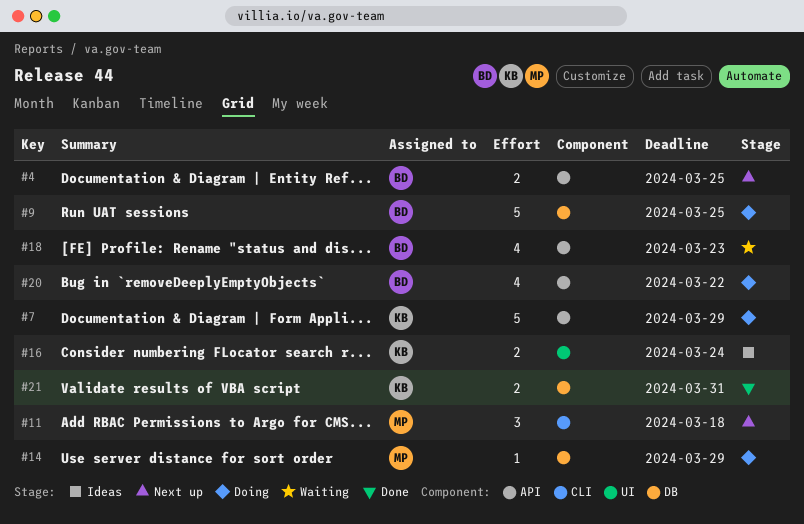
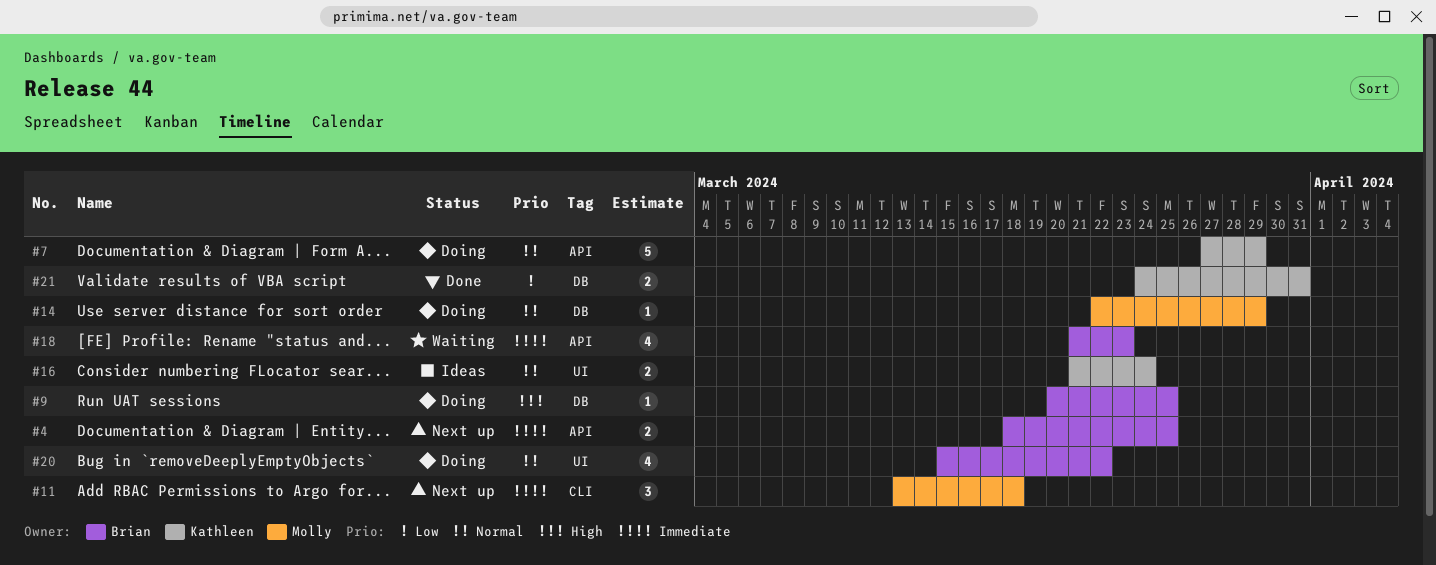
#9, estimate: 5 -> 1
#20, label: API -> UI

